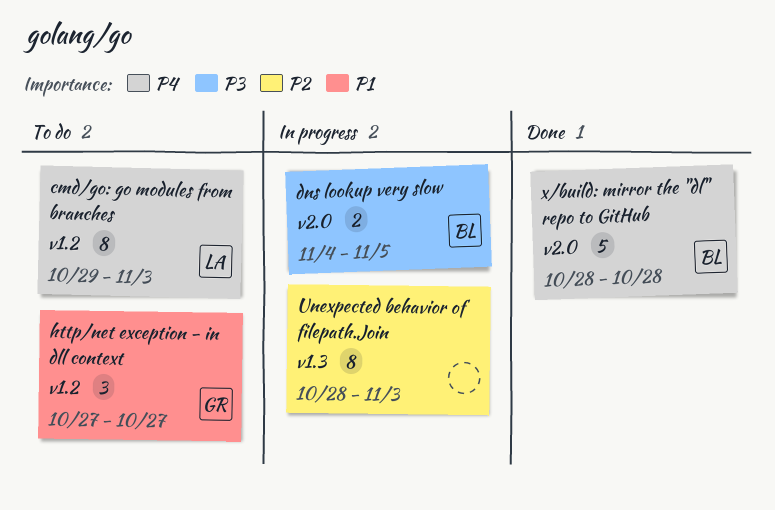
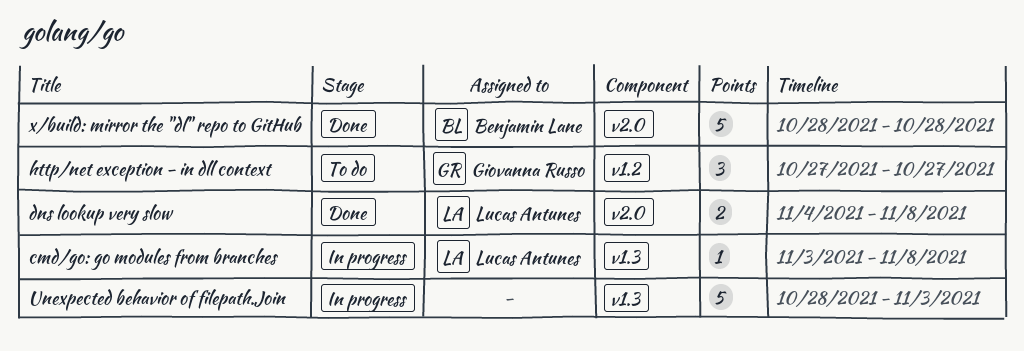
cmd/go: go modules from branches, status: To do -> In progress
cmd/go: go modules from branches, label: v1.2 -> v1.3
cmd/go: go modules from branches, estimate: 8 -> 1
cmd/go: go modules from branches, start: Oct 29 -> Nov 3
cmd/go: go modules from branches, due: Nov 3 -> Nov 8
dns lookup very slow, status: In progress -> Done
dns lookup very slow, owner: Benjamin Lane -> Lucas Antunes
dns lookup very slow, due: Nov 5 -> Nov 8
Unexpected behavior of filepath.Join, estimate: 8 -> 5

